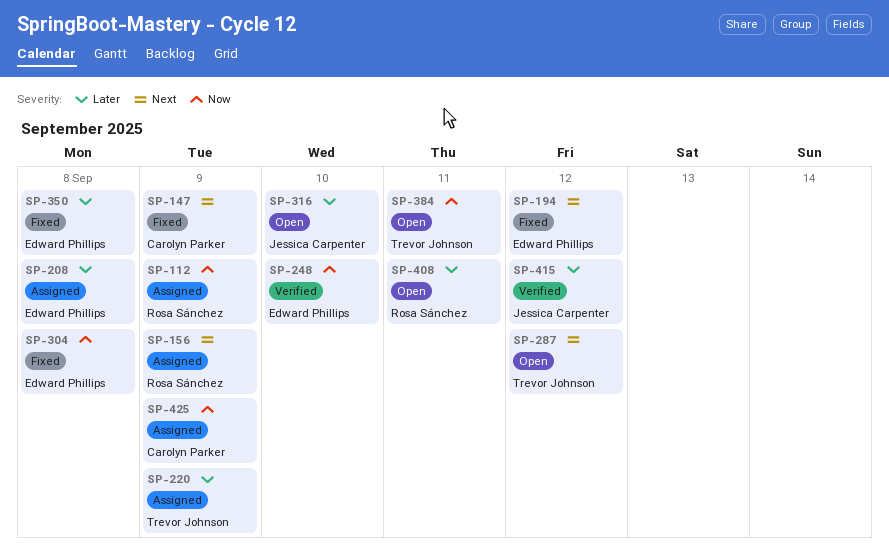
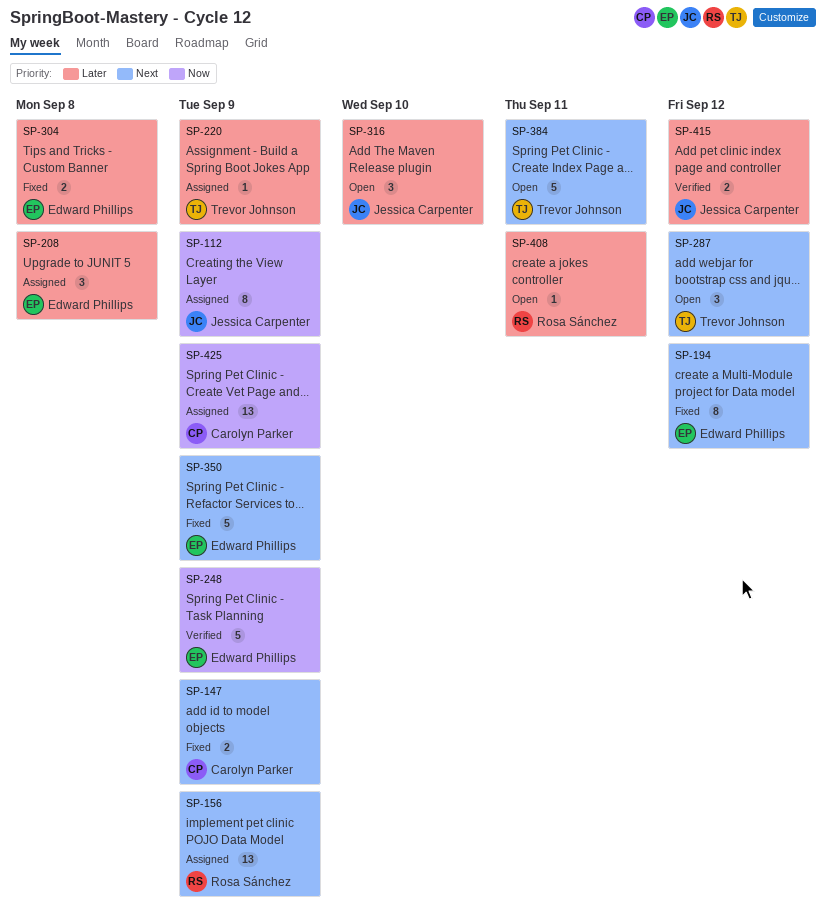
SP-112, owner: Rosa Sánchez -> Jessica Carpenter
SP-248, due: Sep 10 -> Sep 9
SP-304, priority: Now -> Later
SP-350, priority: Later -> Next
SP-350, due: Sep 8 -> Sep 9
SP-384, priority: Now -> Next

